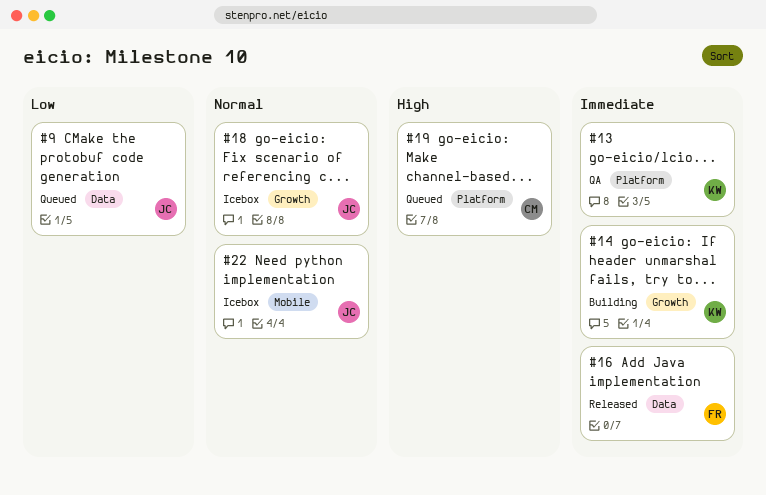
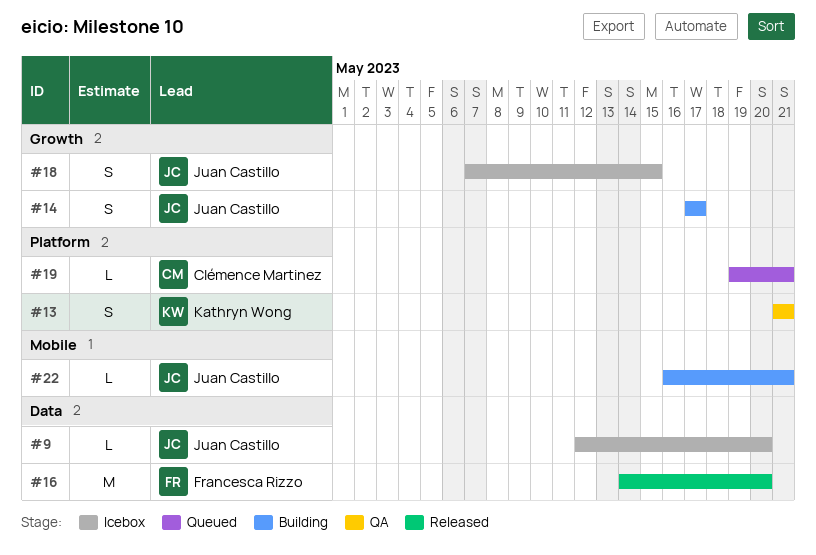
#9, status: Queued -> Icebox
#14, owner: Kathryn Wong -> Juan Castillo
#22, status: Icebox -> Building

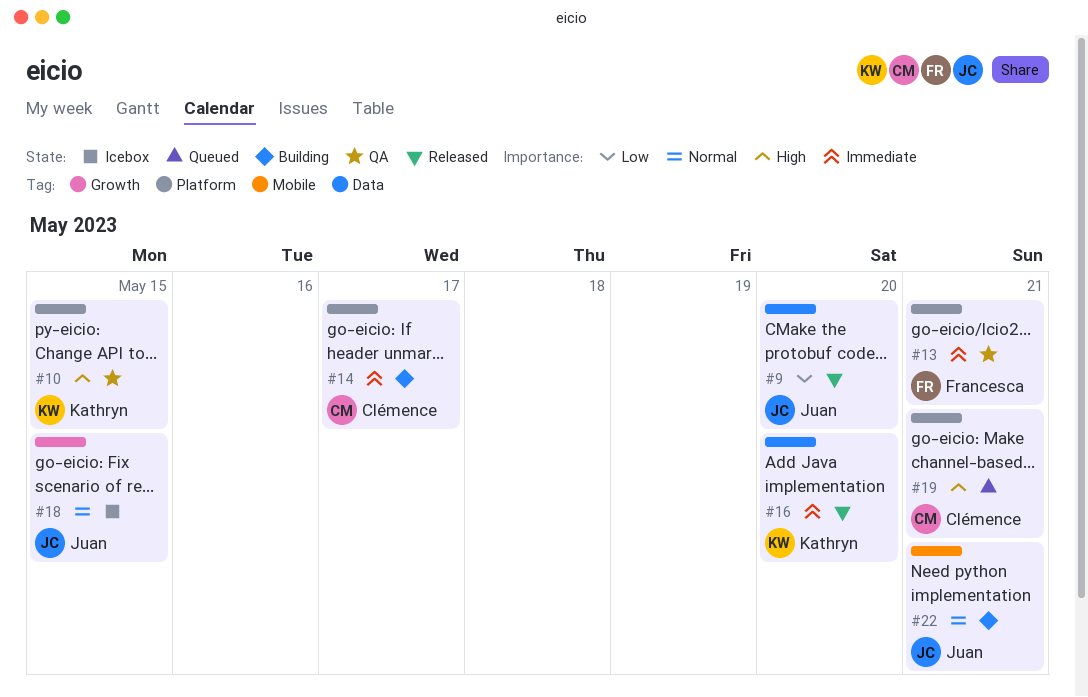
#9, status: Icebox -> Released
#10: none -> present
#13, owner: Kathryn Wong -> Francesca Rizzo
#14, owner: Juan Castillo -> Clémence Martinez
#14, label: Growth -> Platform
#16, owner: Francesca Rizzo -> Kathryn Wong

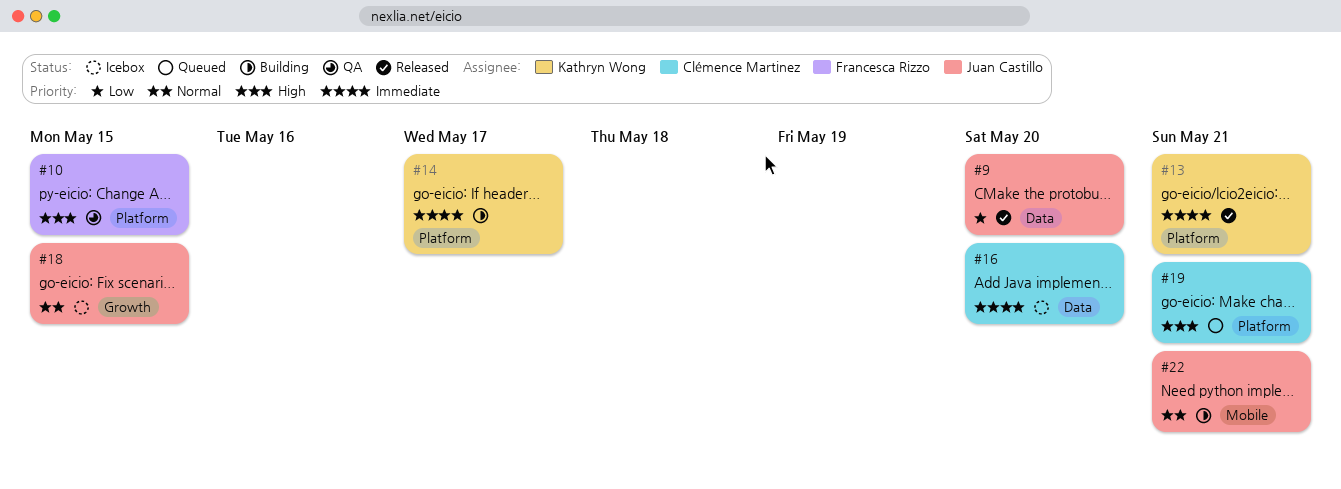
#10, owner: Kathryn Wong -> Francesca Rizzo
#13, status: QA -> Released
#13, owner: Francesca Rizzo -> Kathryn Wong
#14, owner: Clémence Martinez -> Kathryn Wong
#16, status: Released -> Icebox
#16, owner: Kathryn Wong -> Clémence Martinez

